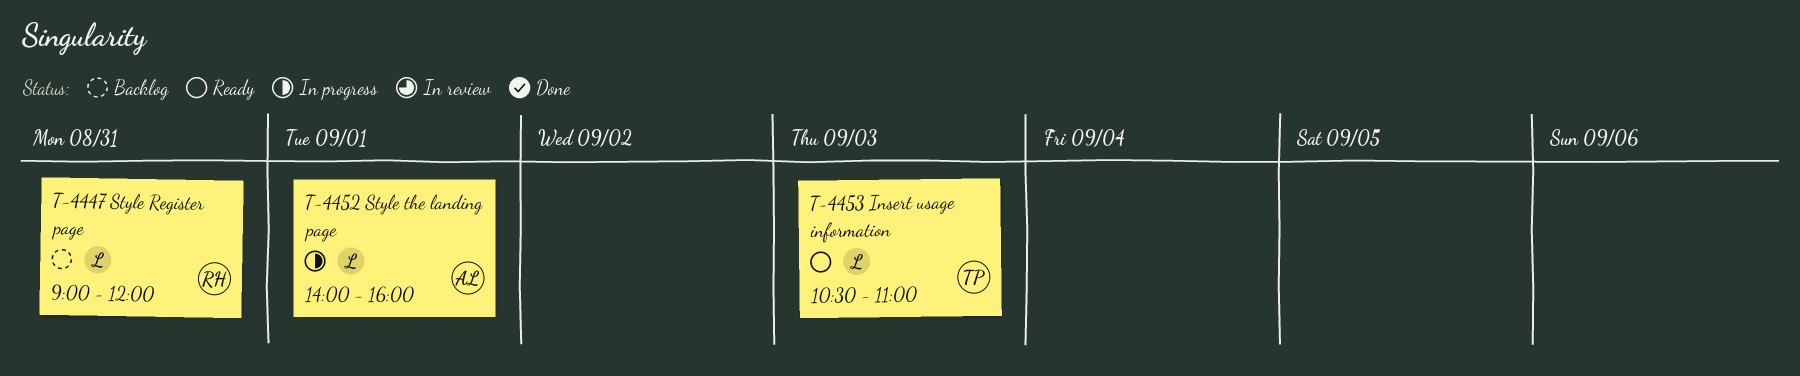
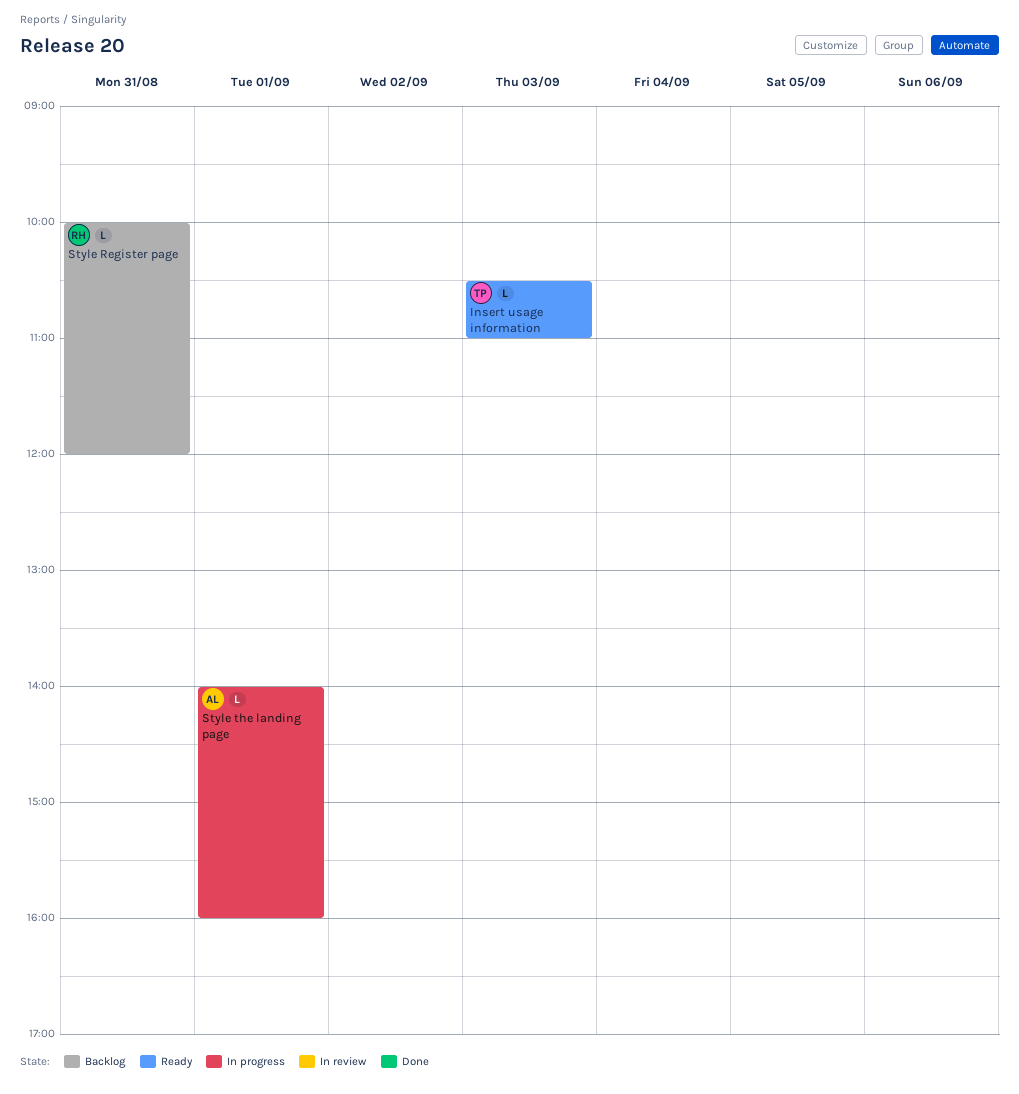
Style Register page, begins: 09:00 -> 10:00

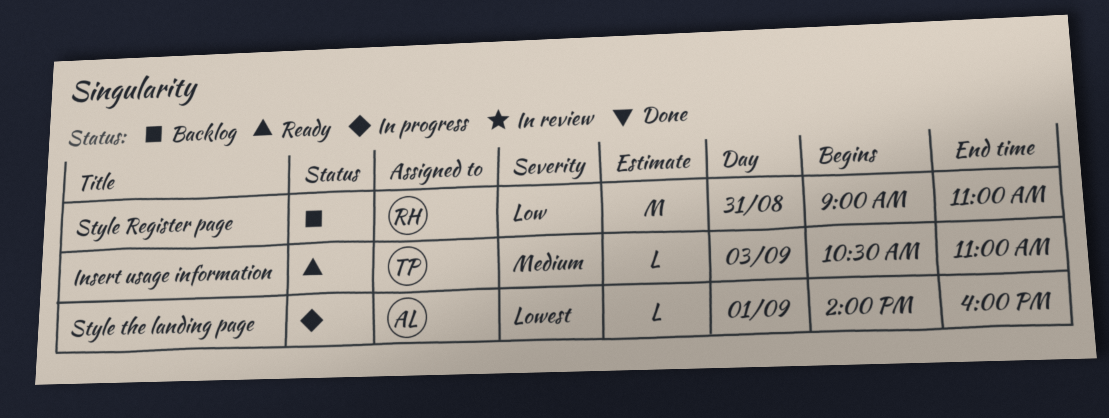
Style Register page, estimate: L -> M
Style Register page, begins: 10:00 -> 09:00
Style Register page, ends: 12:00 -> 11:00

